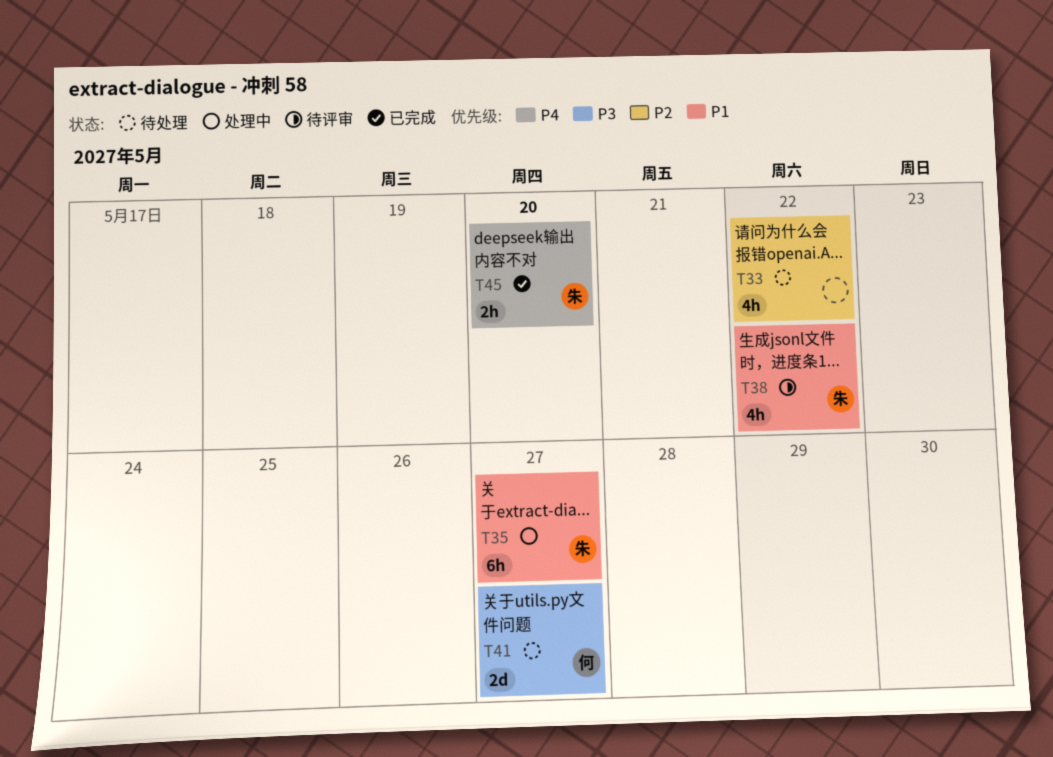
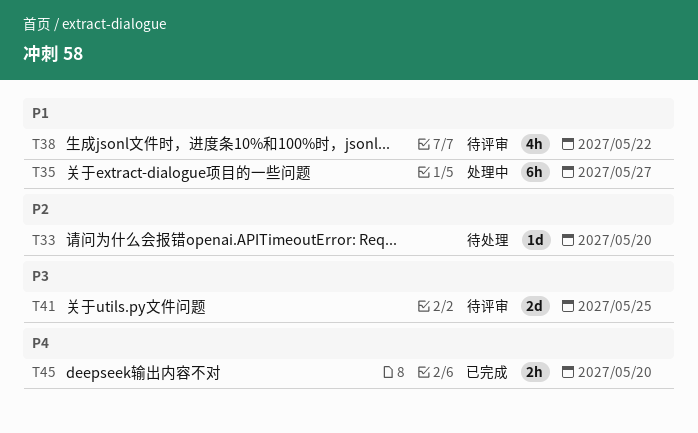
T33, estimate: 4h -> 1d
T33, due: May 22 -> May 20
T41, status: 待处理 -> 待评审
T41, due: May 27 -> May 25

